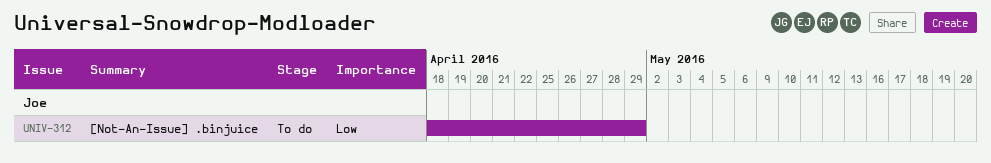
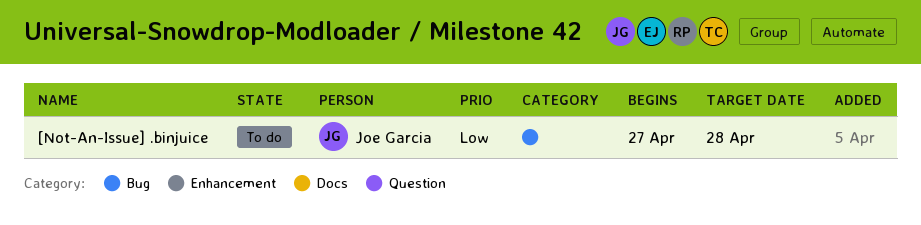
[Not-An-Issue] .binjuice, start: Apr 18 -> Apr 27
[Not-An-Issue] .binjuice, due: Apr 29 -> Apr 28

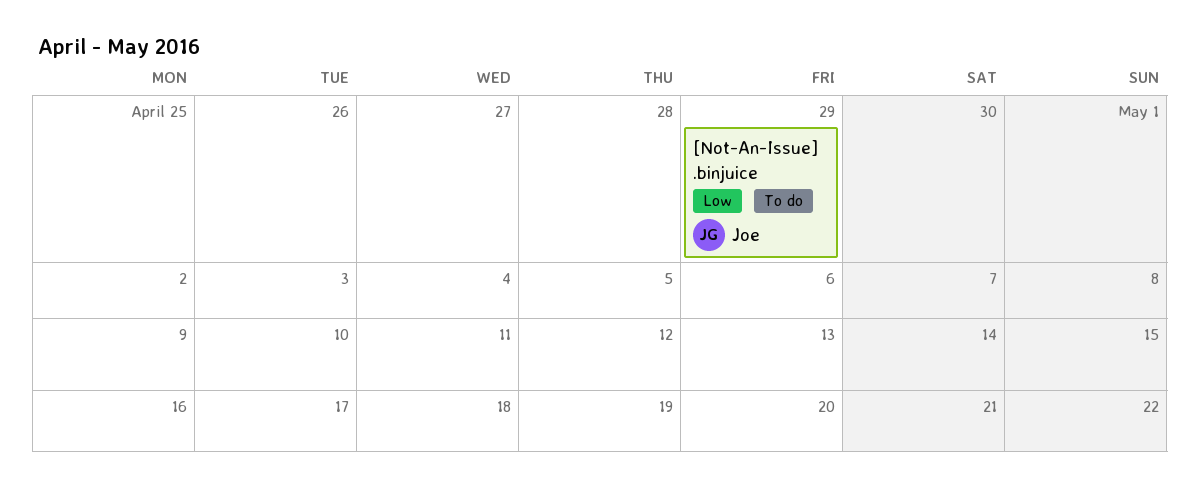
[Not-An-Issue] .binjuice, due: Apr 28 -> Apr 29

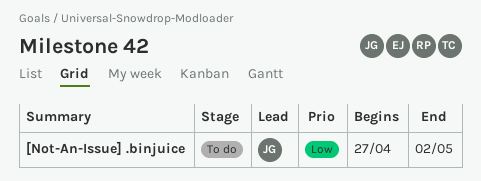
[Not-An-Issue] .binjuice, due: Apr 29 -> May 2

